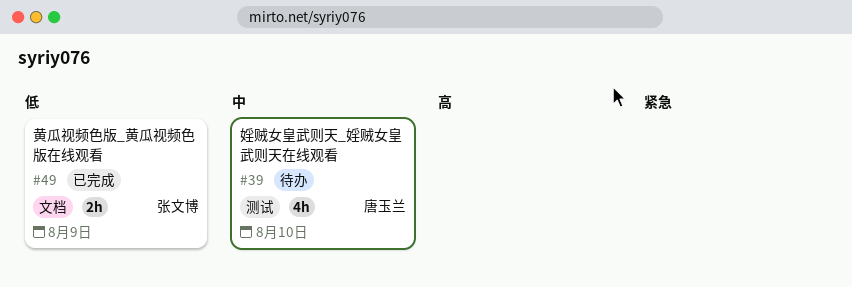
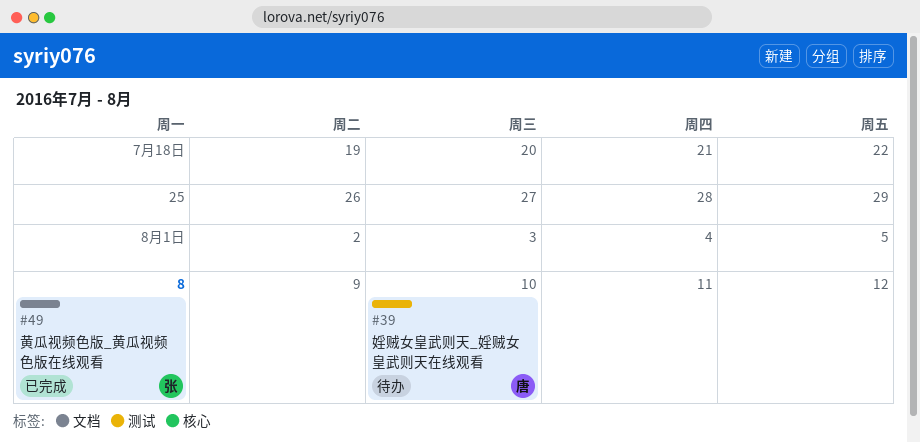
#49, due: Aug 9 -> Aug 8

